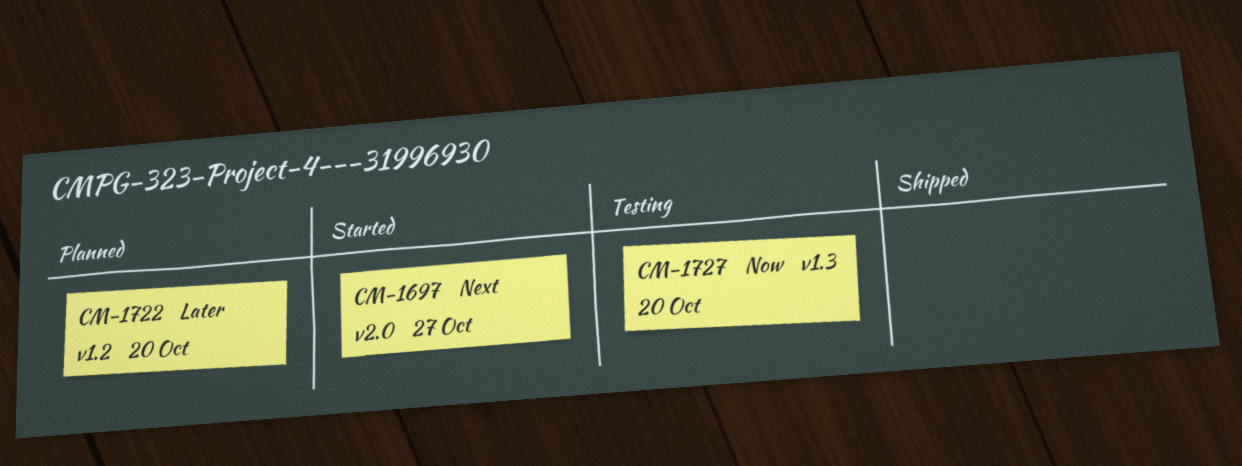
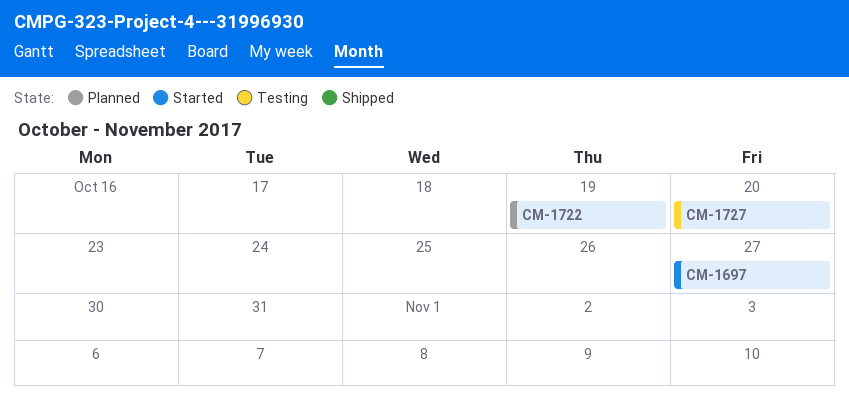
CM-1722, due: Oct 20 -> Oct 19

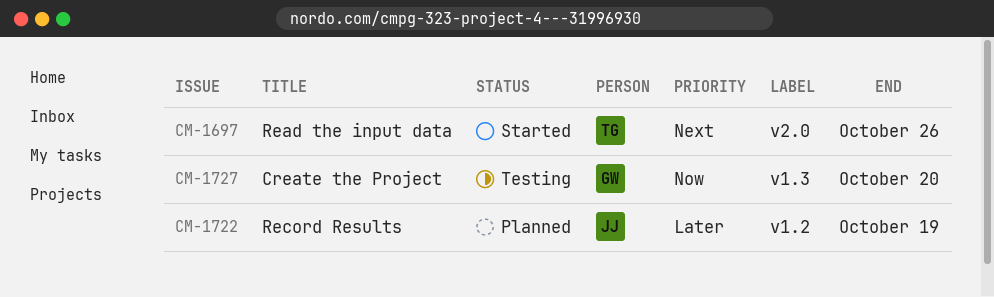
CM-1697, due: Oct 27 -> Oct 26

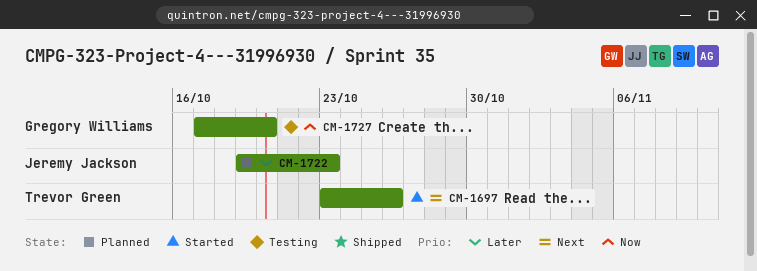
CM-1722, due: Oct 19 -> Oct 23

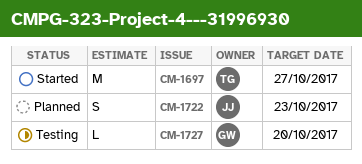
CM-1697, due: Oct 26 -> Oct 27

